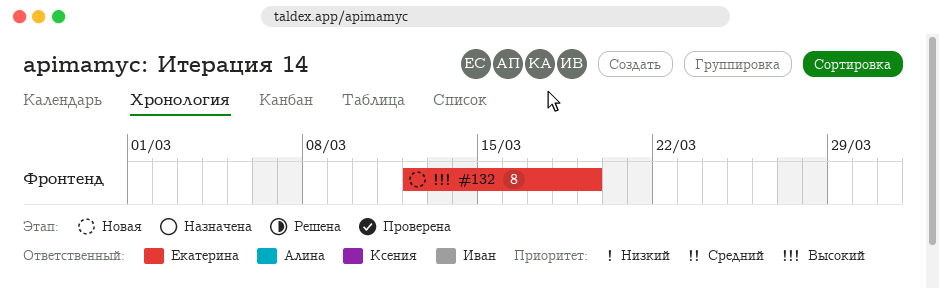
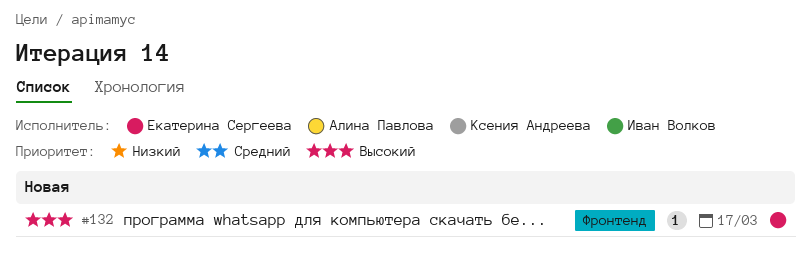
#132, estimate: 8 -> 1
#132, due: Mar 19 -> Mar 17

